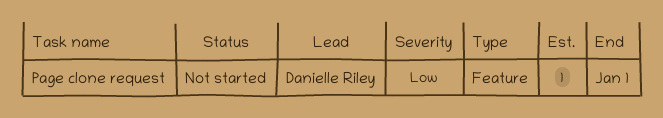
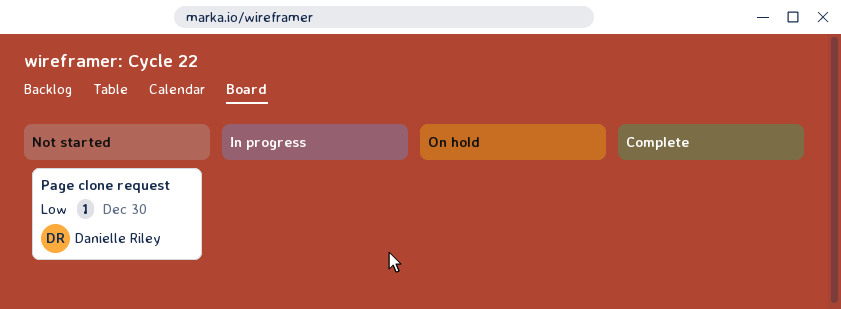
Page clone request, due: Jan 1 -> Dec 30

